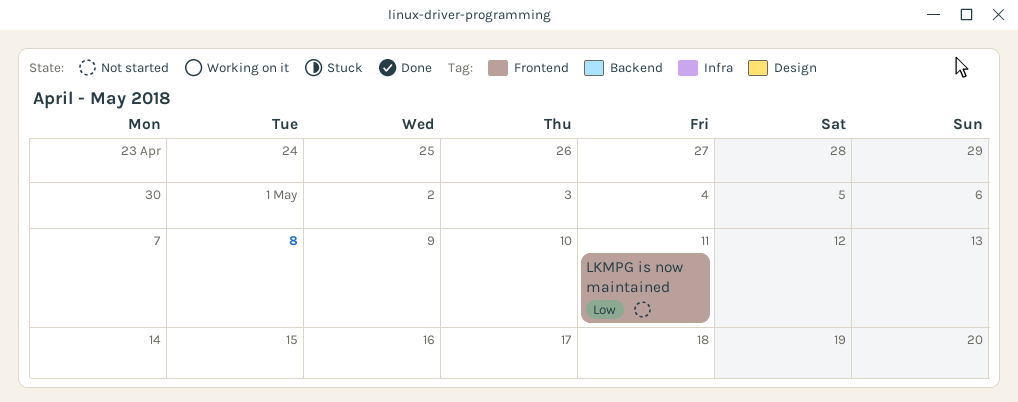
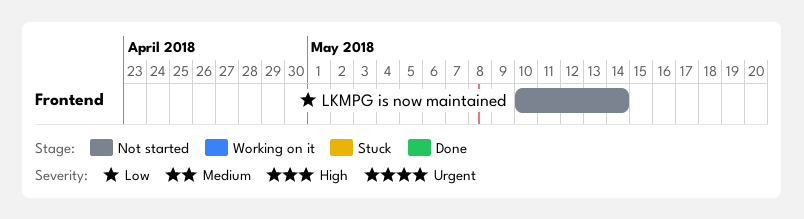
LKMPG is now maintained, due: May 11 -> May 14

